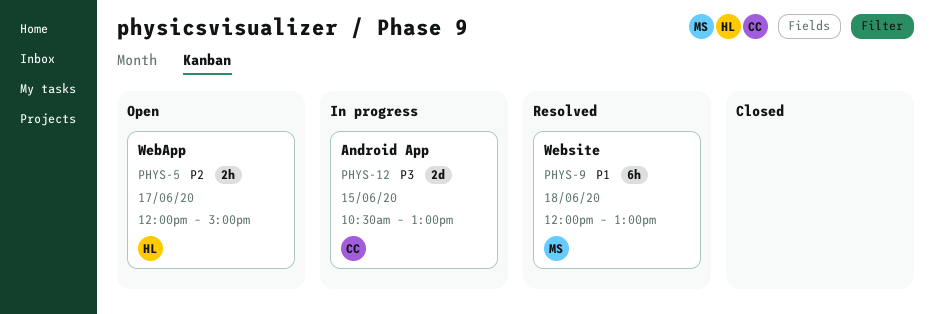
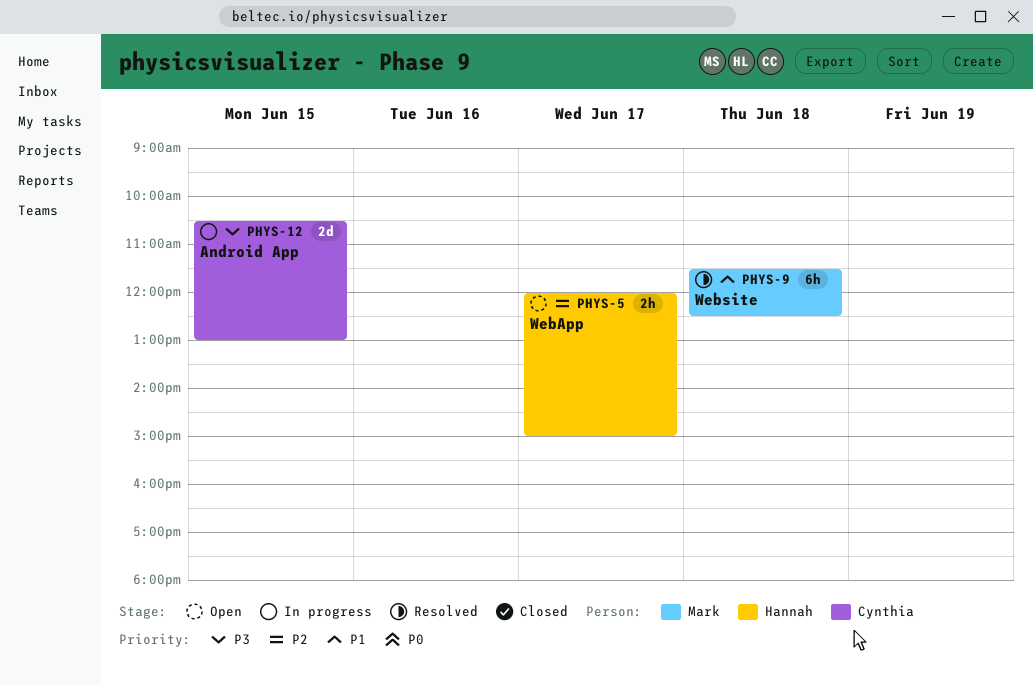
PHYS-9, begins: 12:00 -> 11:30
PHYS-9, ends: 13:00 -> 12:30

